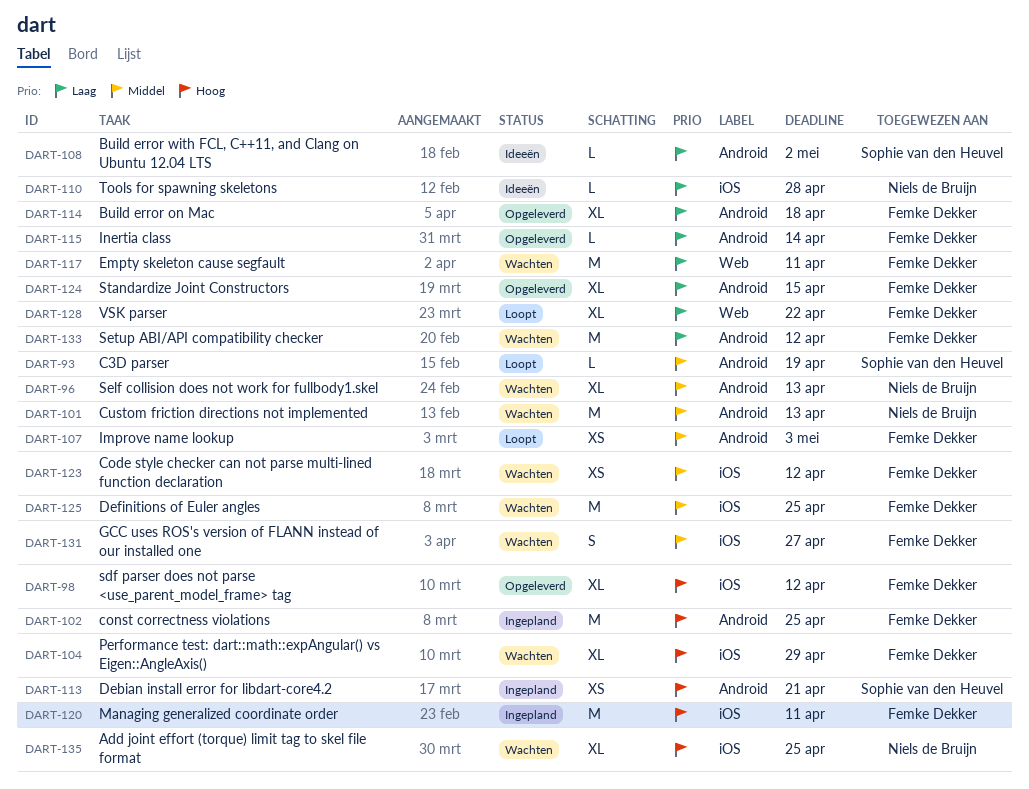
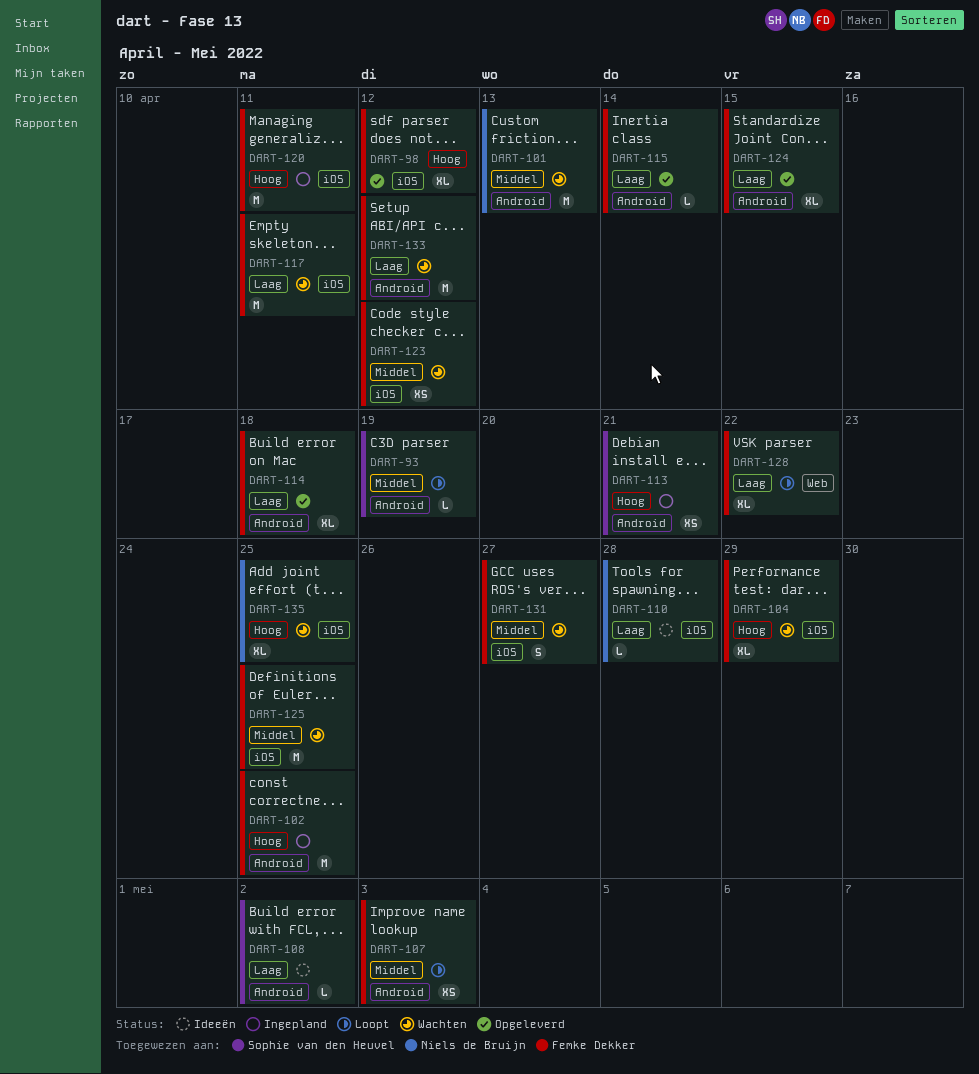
DART-96: present -> none
DART-117, label: Web -> iOS

